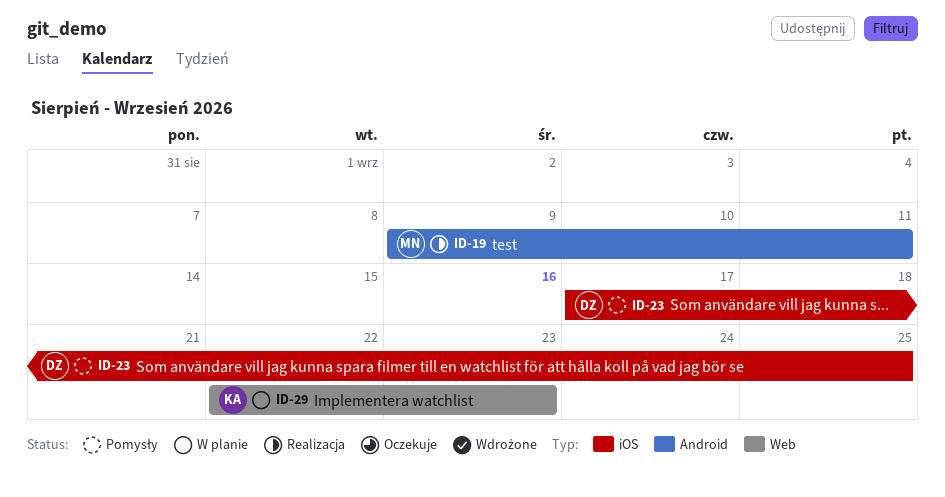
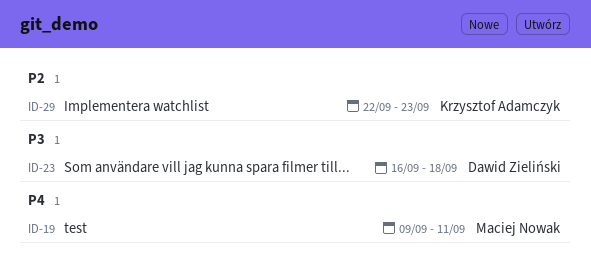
ID-23, start: Sep 17 -> Sep 16
ID-23, due: Sep 25 -> Sep 18

